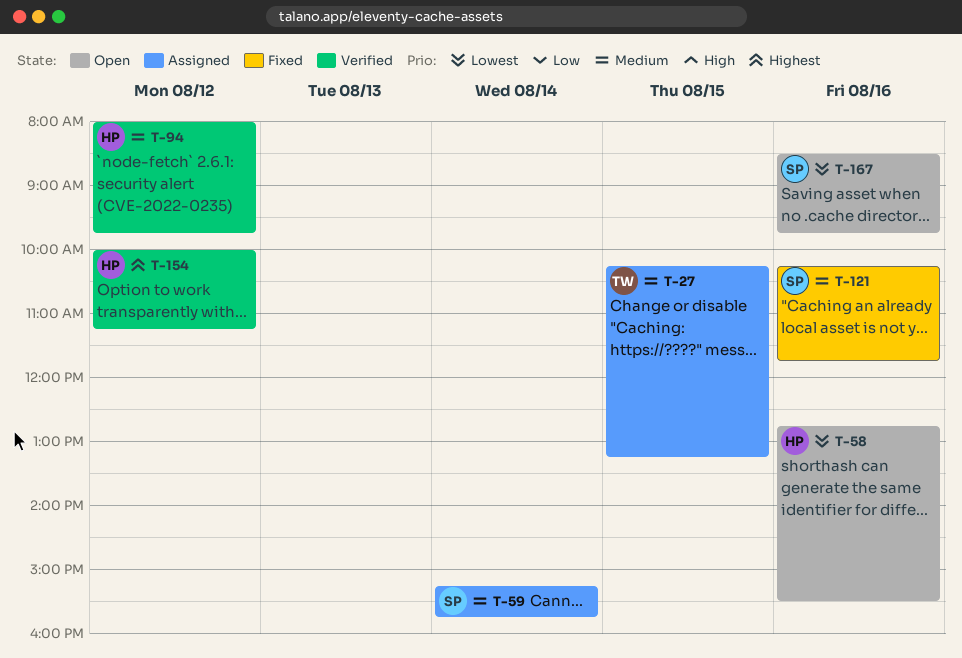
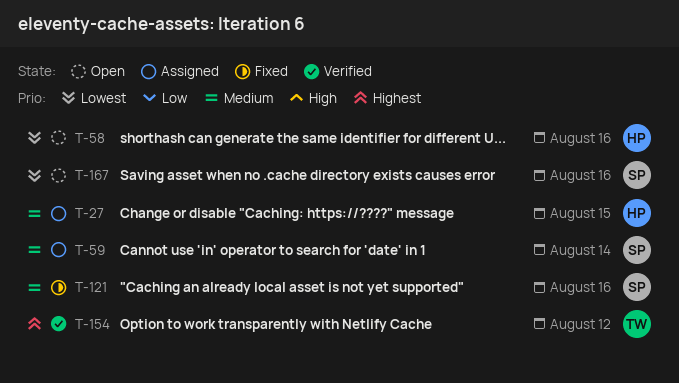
T-27, owner: TW -> HP
T-94: present -> none
T-154, owner: HP -> TW

